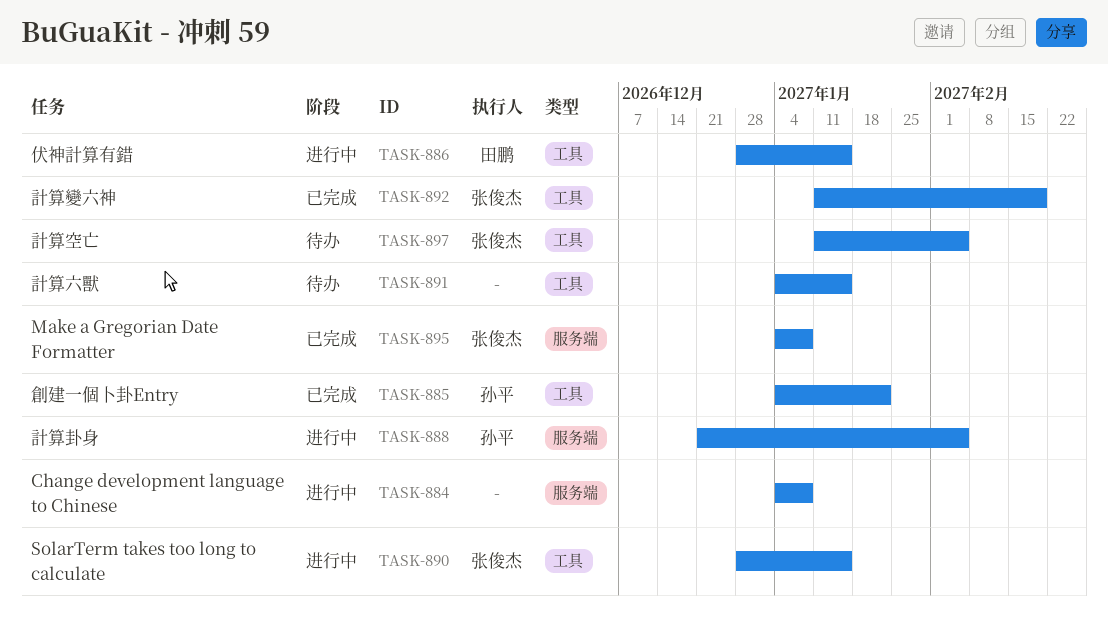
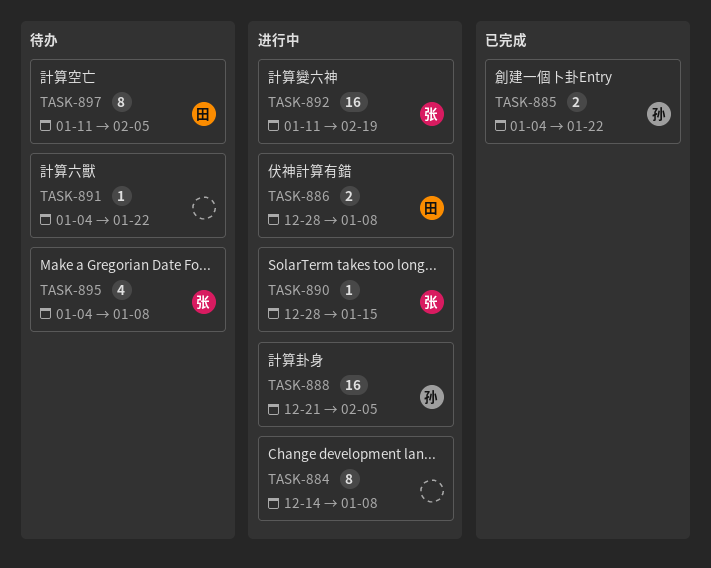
TASK-884, start: Jan 4 -> Dec 14
TASK-886, due: Jan 15 -> Jan 8
TASK-891, due: Jan 15 -> Jan 22
TASK-892, status: 已完成 -> 进行中
TASK-895, status: 已完成 -> 待办
TASK-897, owner: 张俊杰 -> 田鹏

